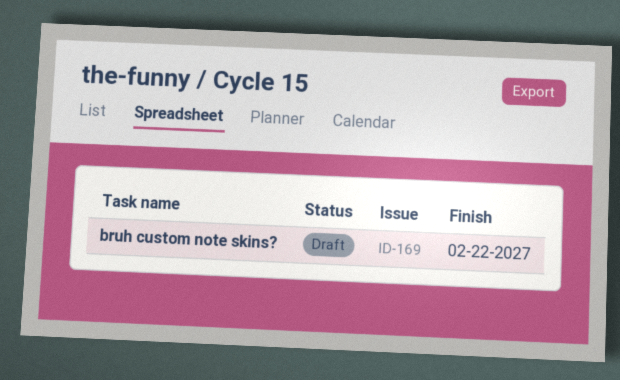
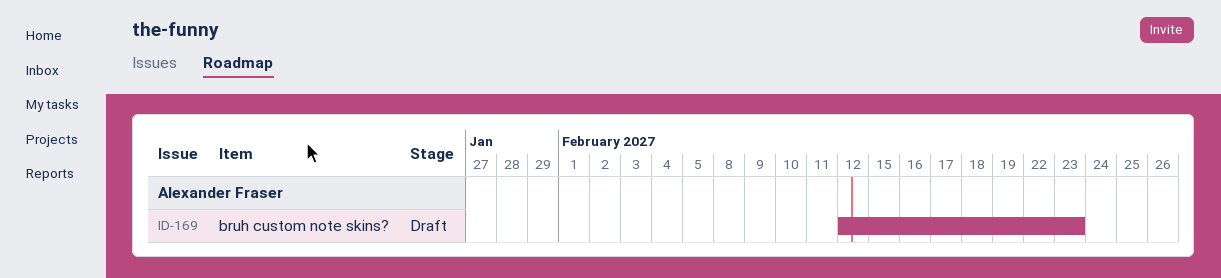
ID-169, due: Feb 22 -> Feb 23

